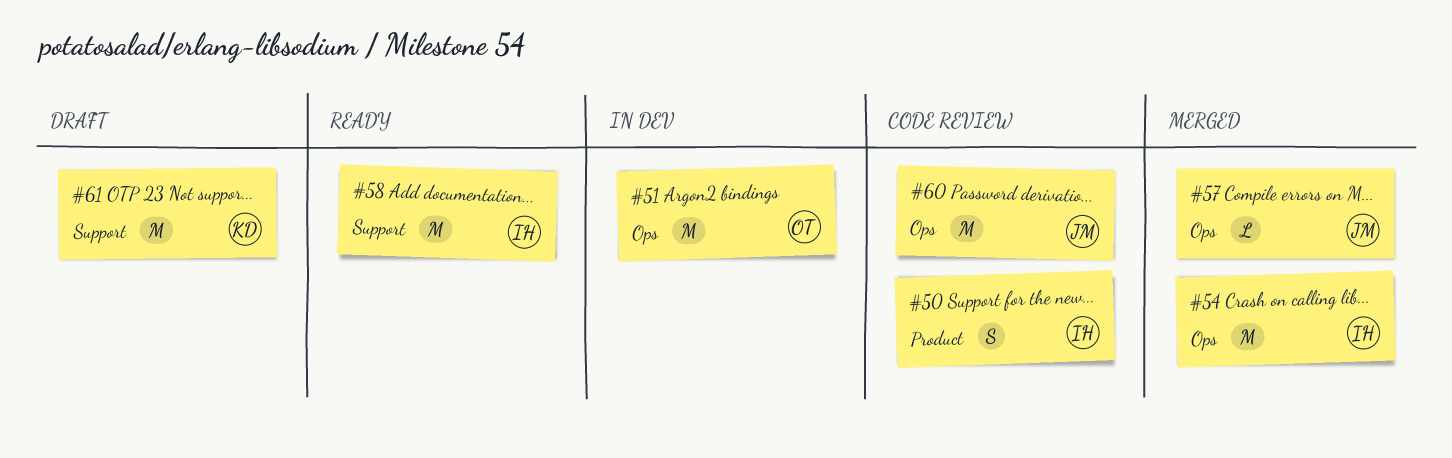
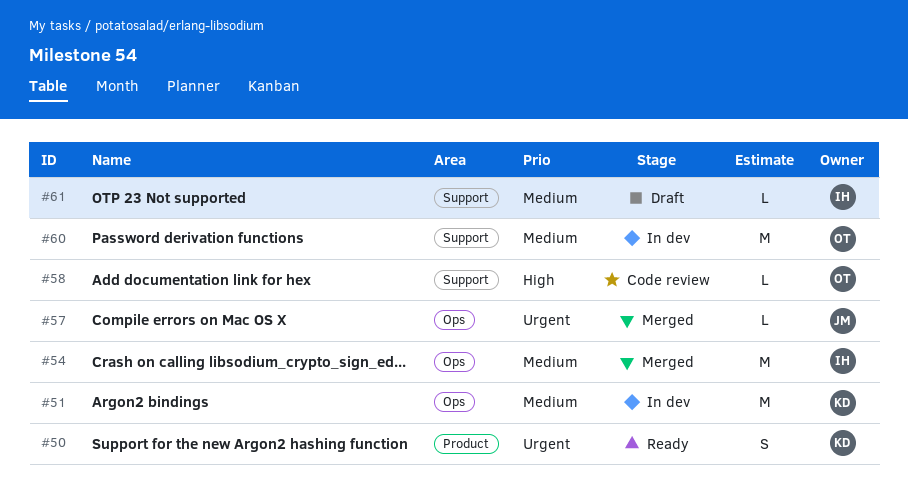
#50, status: Code review -> Ready
#50, owner: IH -> KD
#51, owner: OT -> KD
#58, status: Ready -> Code review
#58, owner: IH -> OT
#58, estimate: M -> L
#60, status: Code review -> In dev
#60, owner: JM -> OT
#60, label: Ops -> Support
#61, owner: KD -> IH
#61, estimate: M -> L

